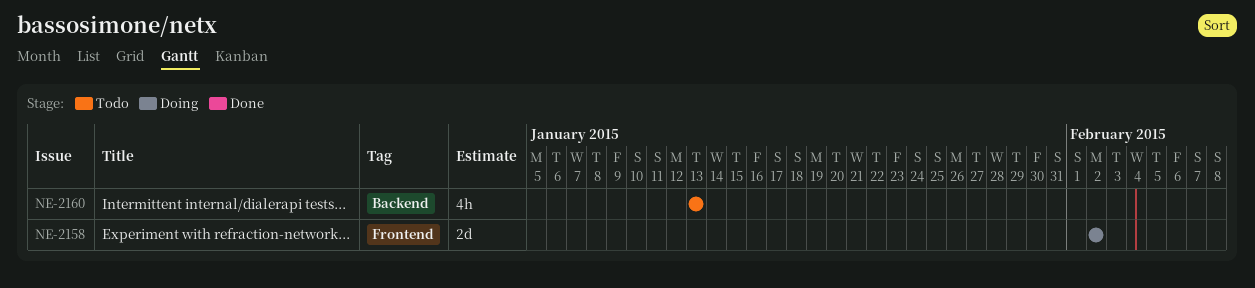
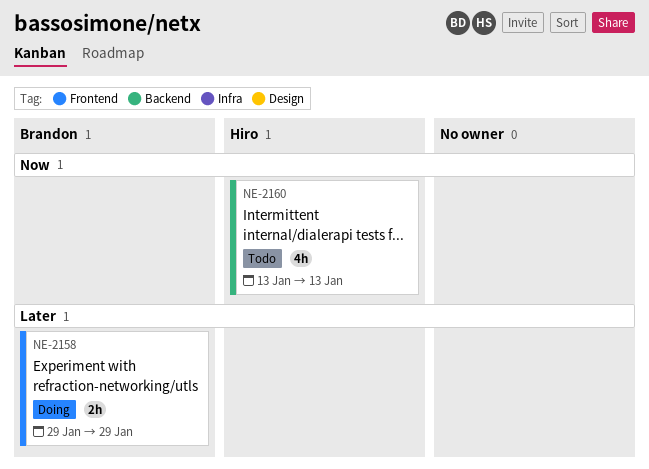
NE-2158, estimate: 2d -> 2h
NE-2158, start: Feb 2 -> Jan 29
NE-2158, due: Feb 2 -> Jan 29

